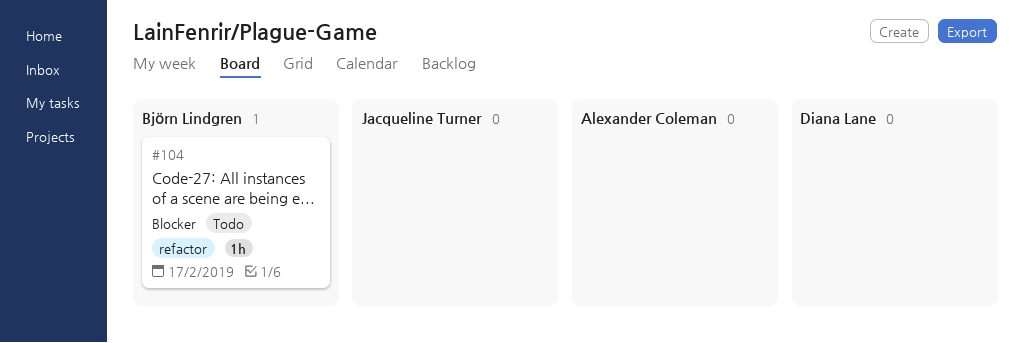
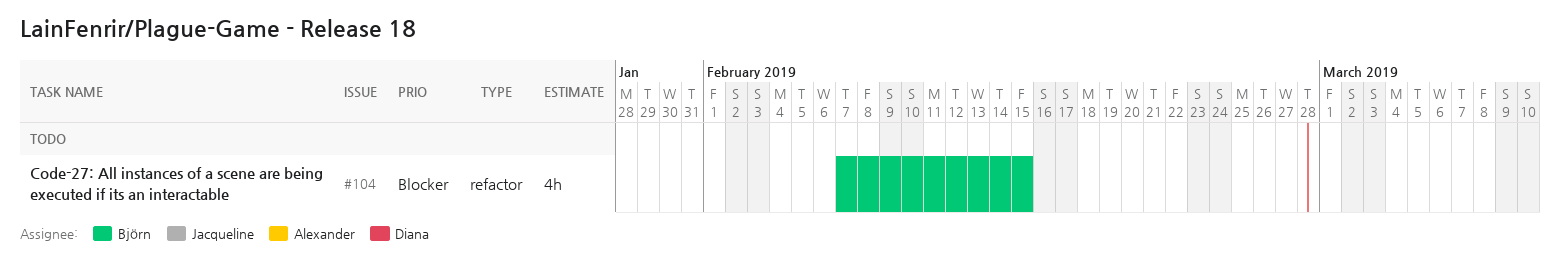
#104, estimate: 1h -> 4h
#104, due: Feb 17 -> Feb 15

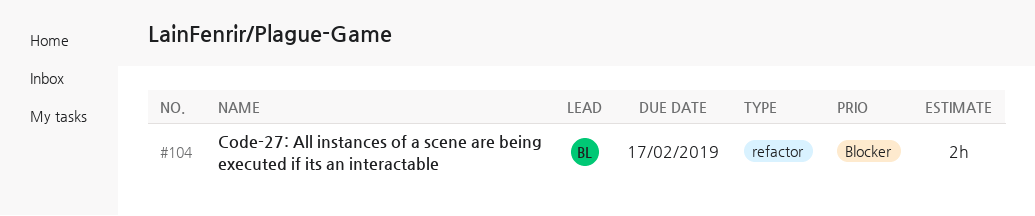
#104, estimate: 4h -> 2h
#104, due: Feb 15 -> Feb 17

